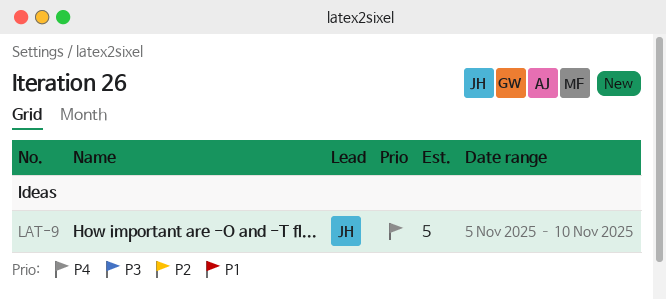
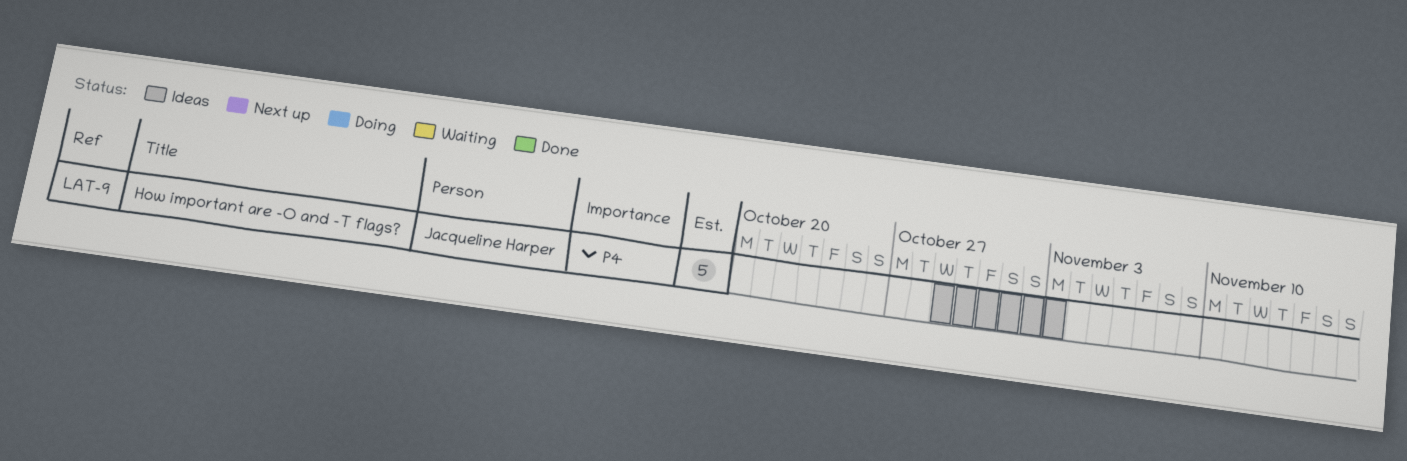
LAT-9, start: Nov 5 -> Oct 29
LAT-9, due: Nov 10 -> Nov 3

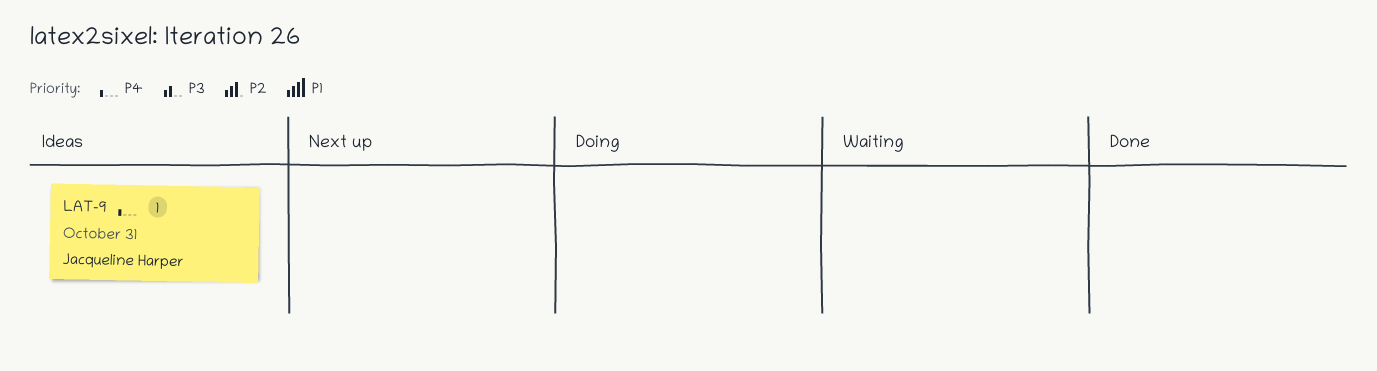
LAT-9, estimate: 5 -> 1
LAT-9, due: Nov 3 -> Oct 31

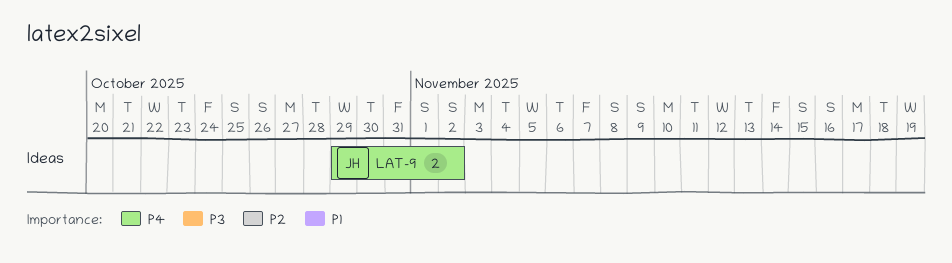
LAT-9, estimate: 1 -> 2
LAT-9, due: Oct 31 -> Nov 2

